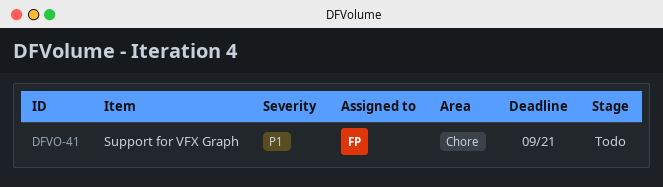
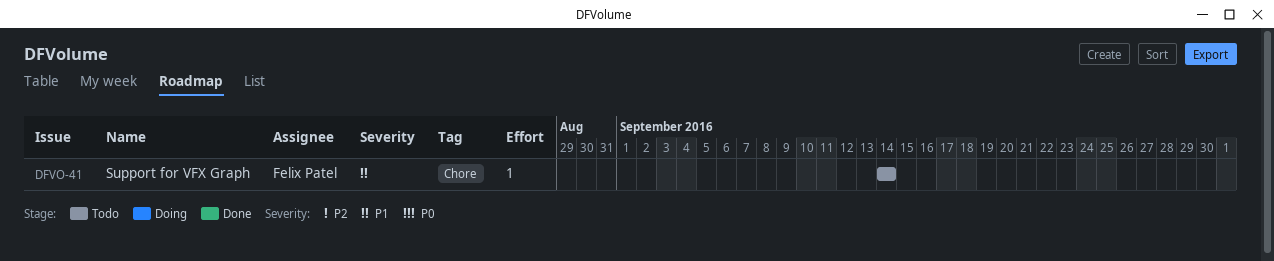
DFVO-41, due: Sep 21 -> Sep 14

